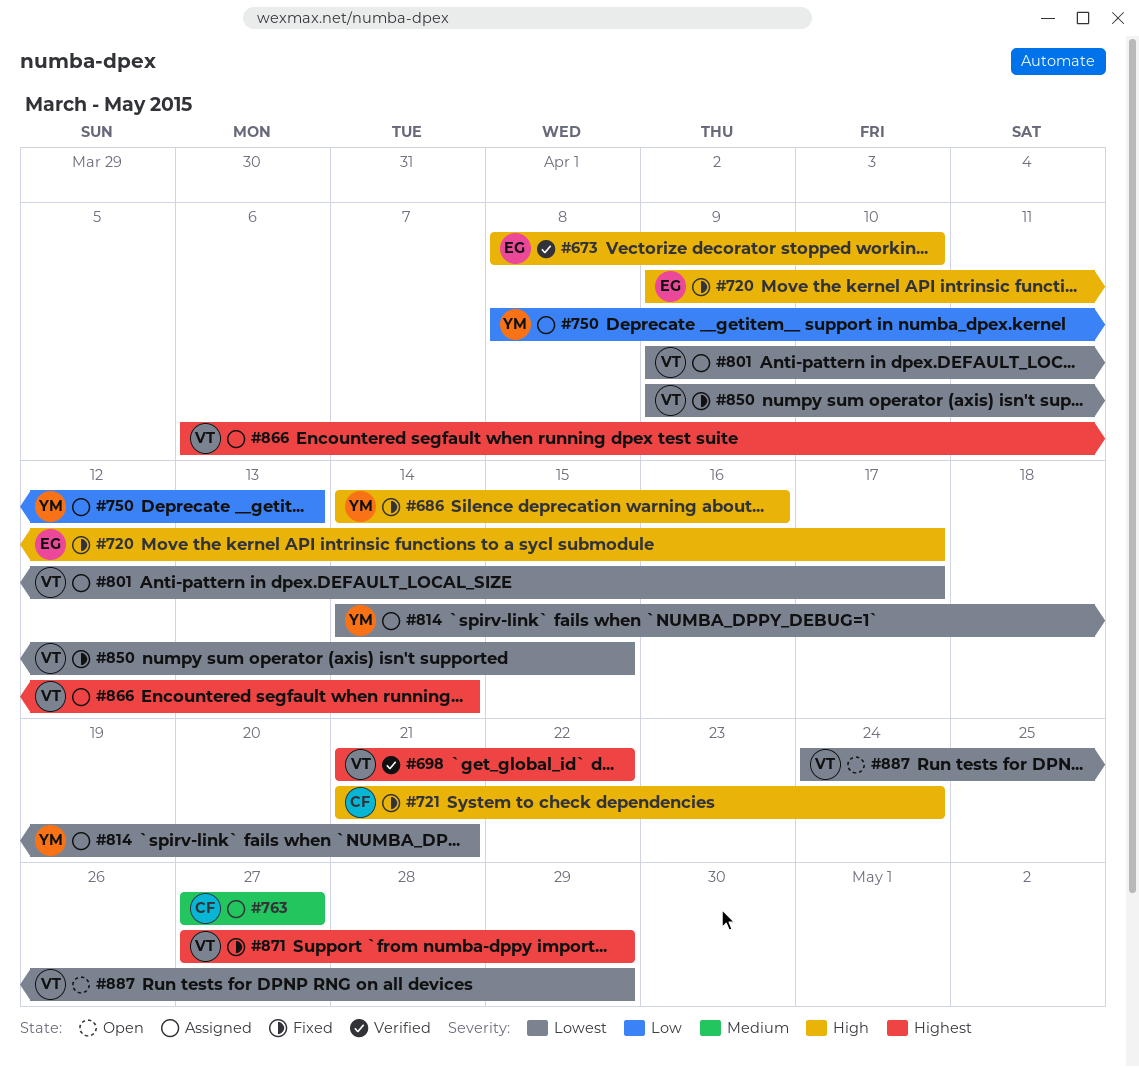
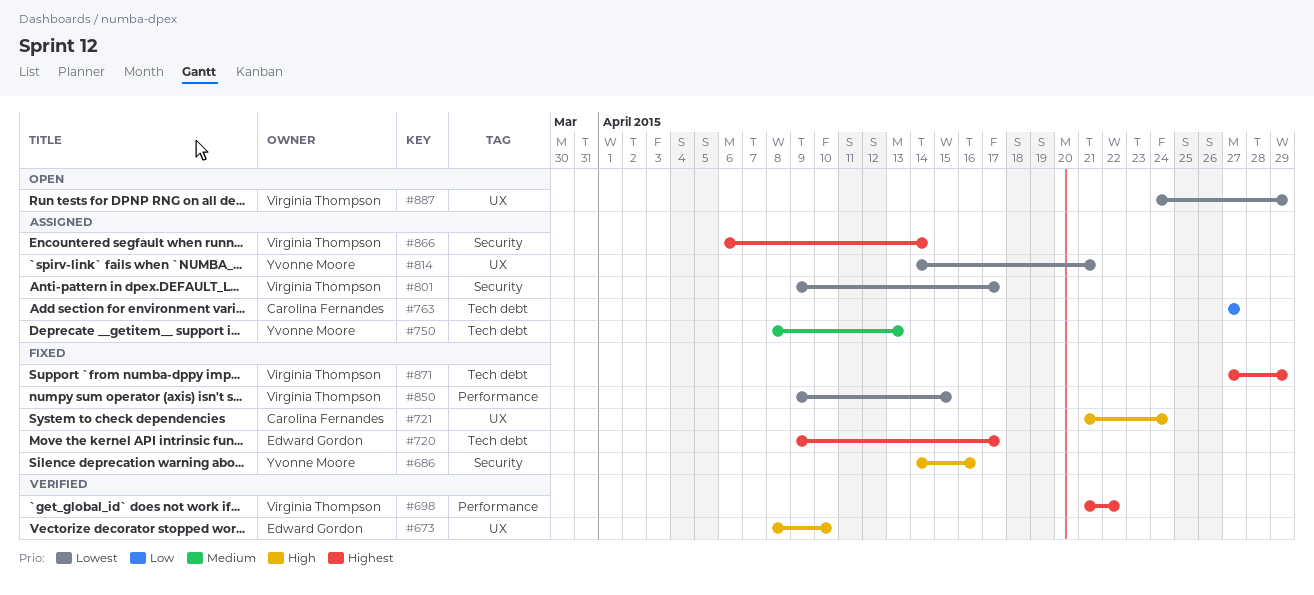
#720, priority: High -> Highest
#750, priority: Low -> Medium
#763, priority: Medium -> Low

